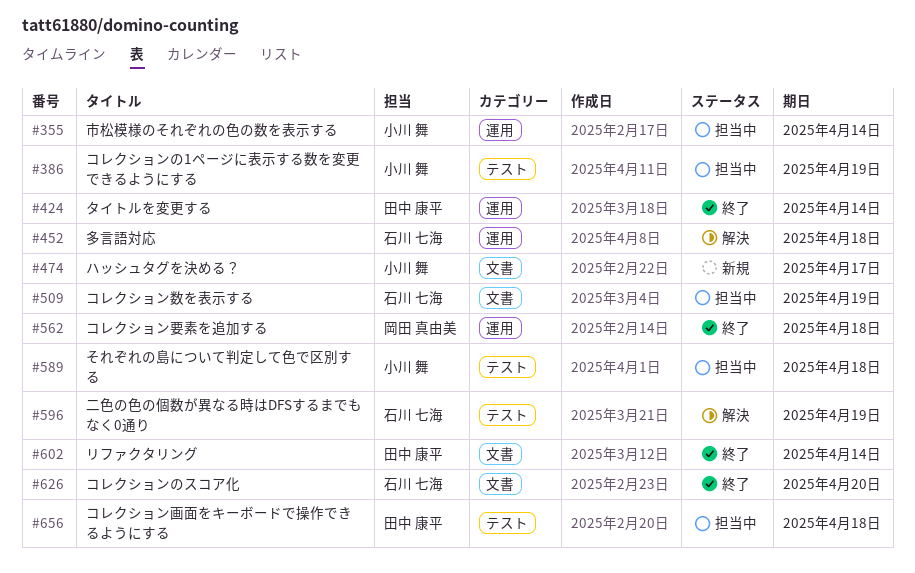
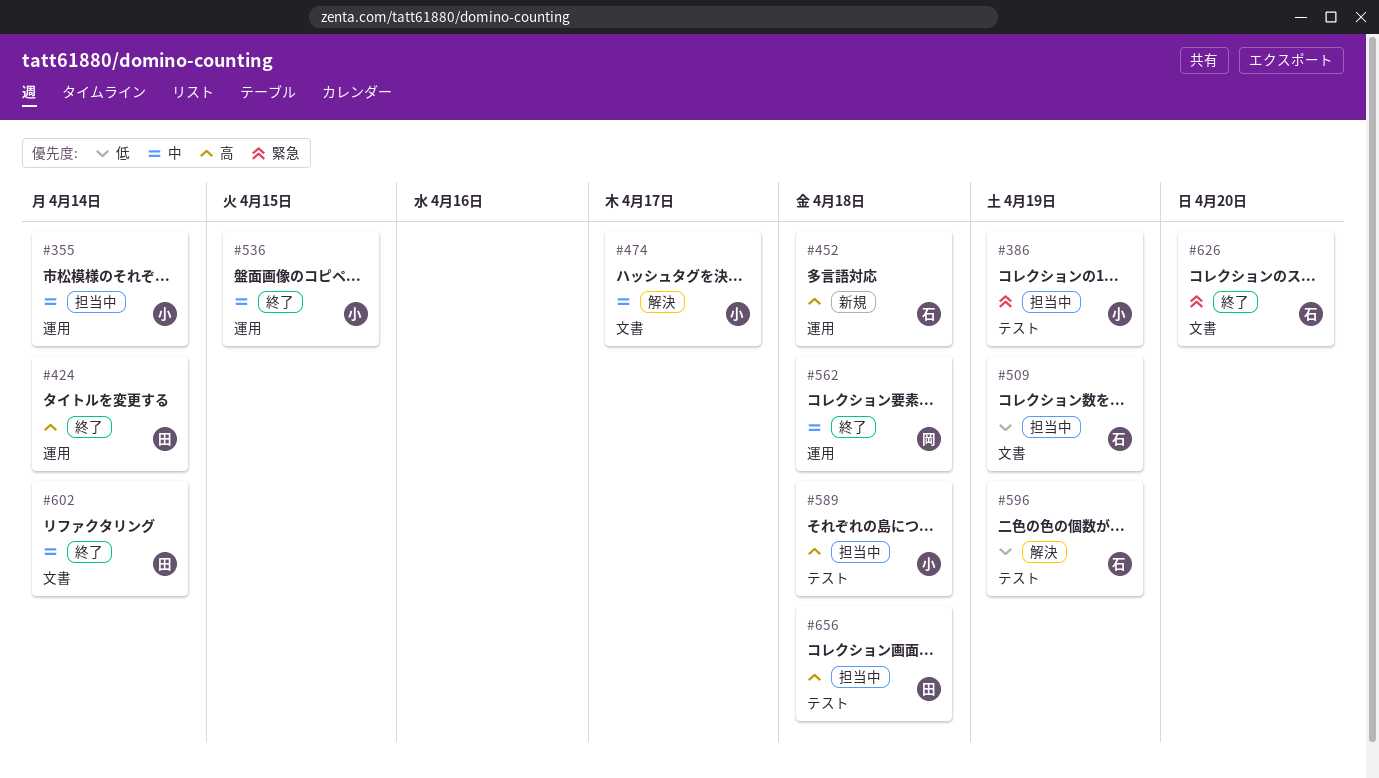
#452, status: 解決 -> 新規
#474, status: 新規 -> 解決
#536: none -> present

